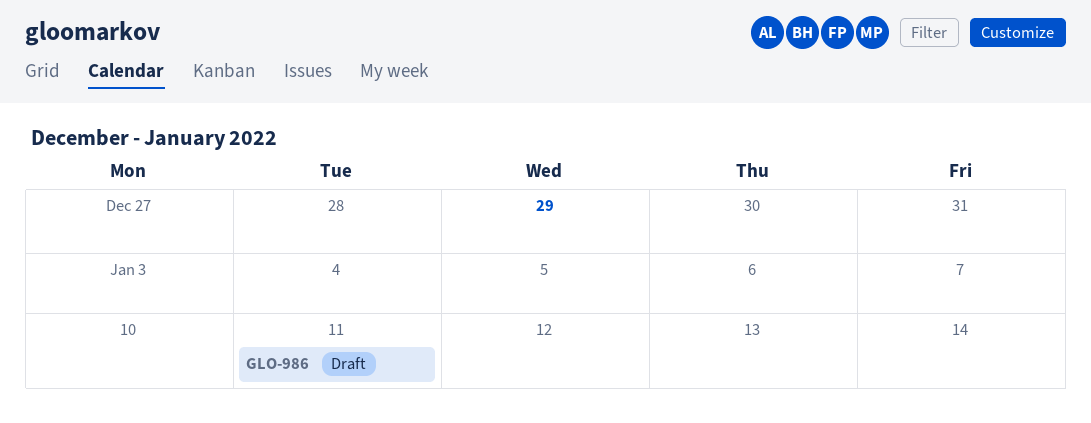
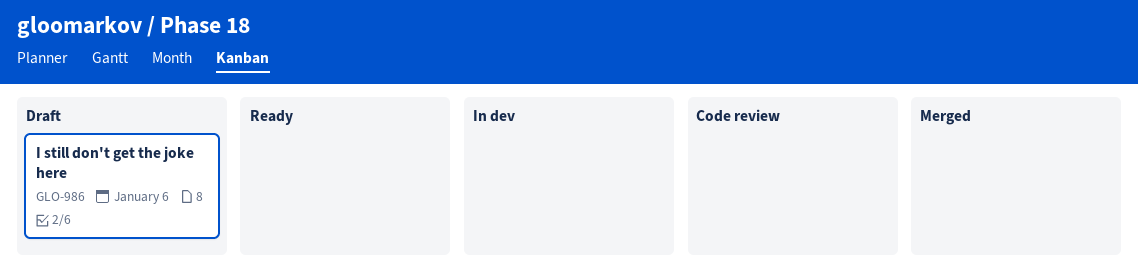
GLO-986, due: Jan 11 -> Jan 6

